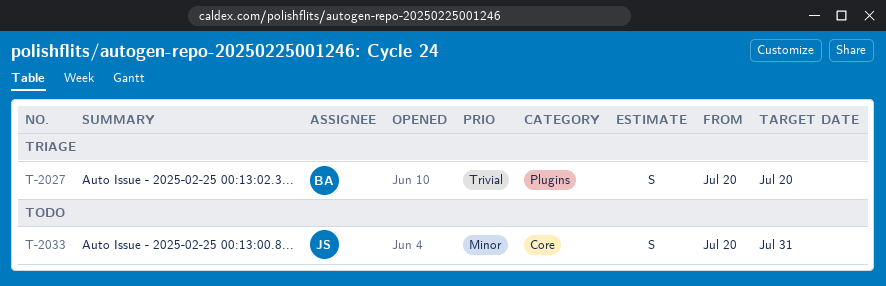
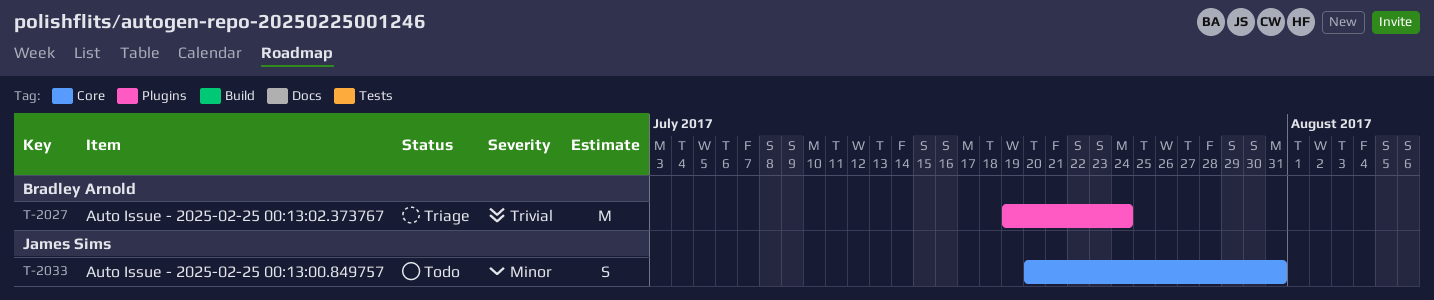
T-2027, estimate: S -> M
T-2027, start: Jul 20 -> Jul 19
T-2027, due: Jul 20 -> Jul 24

